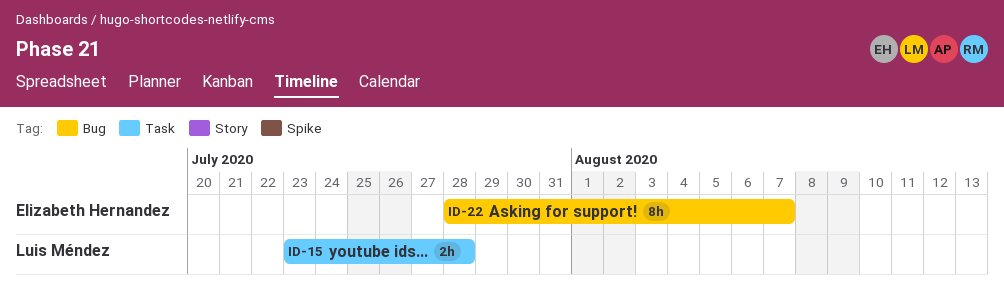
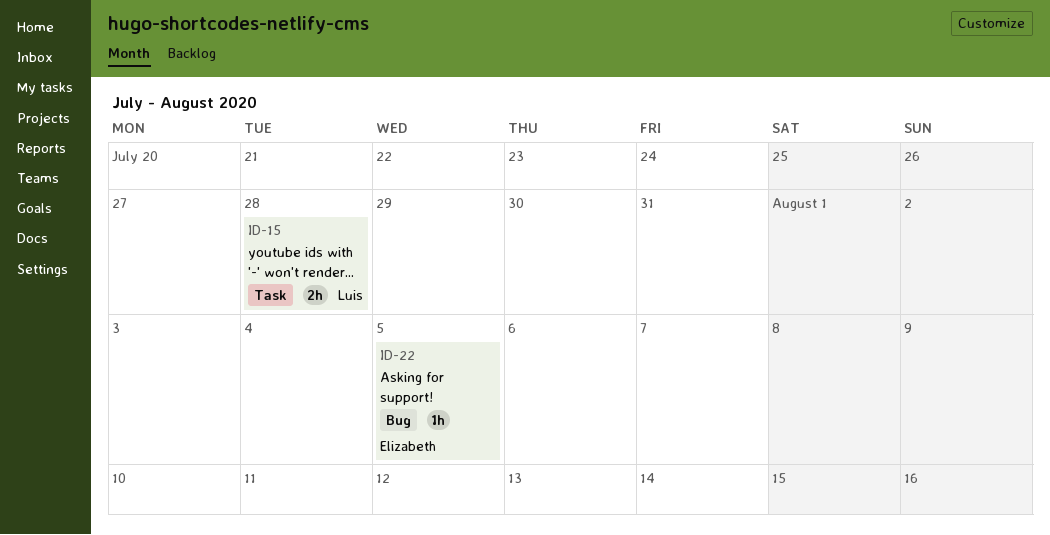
ID-22, estimate: 8h -> 1h
ID-22, due: Aug 7 -> Aug 5

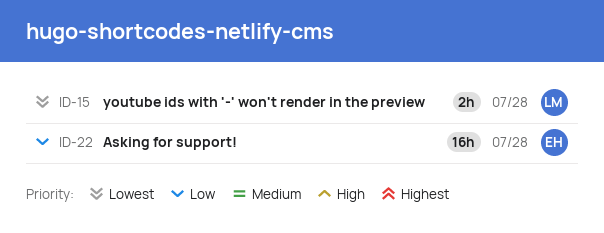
ID-22, estimate: 1h -> 16h
ID-22, due: Aug 5 -> Jul 28

